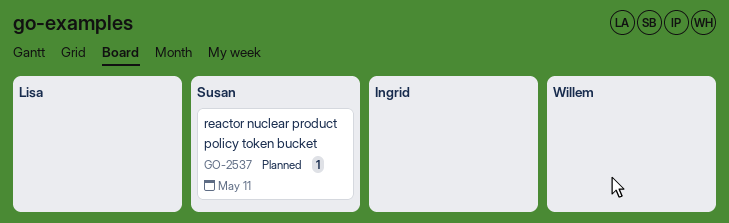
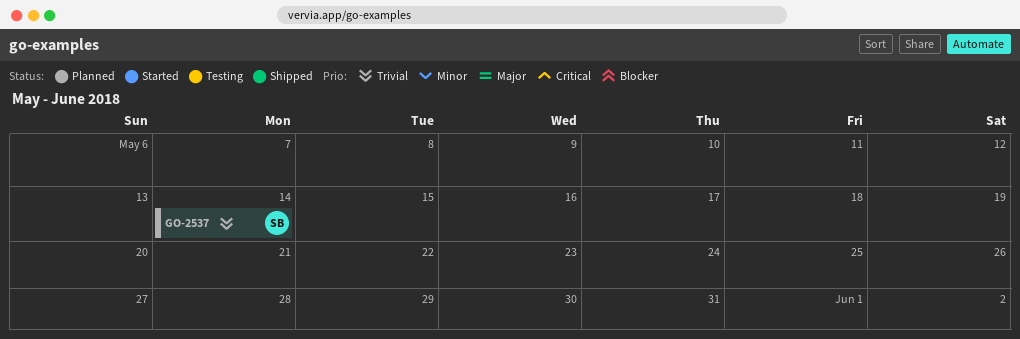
GO-2537, due: May 11 -> May 14

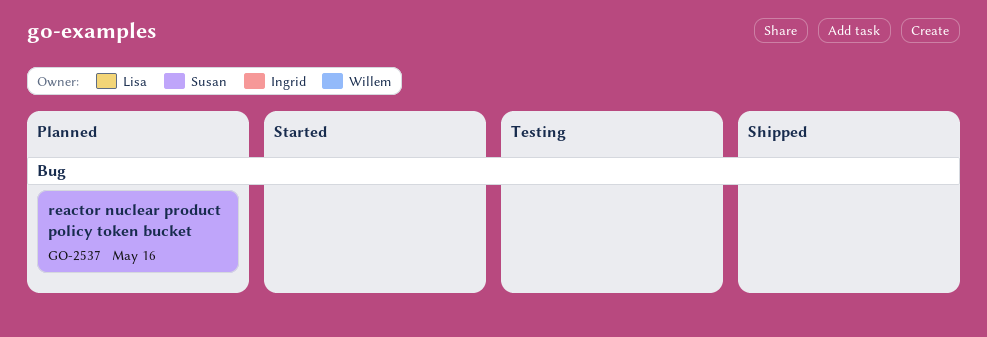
GO-2537, due: May 14 -> May 16

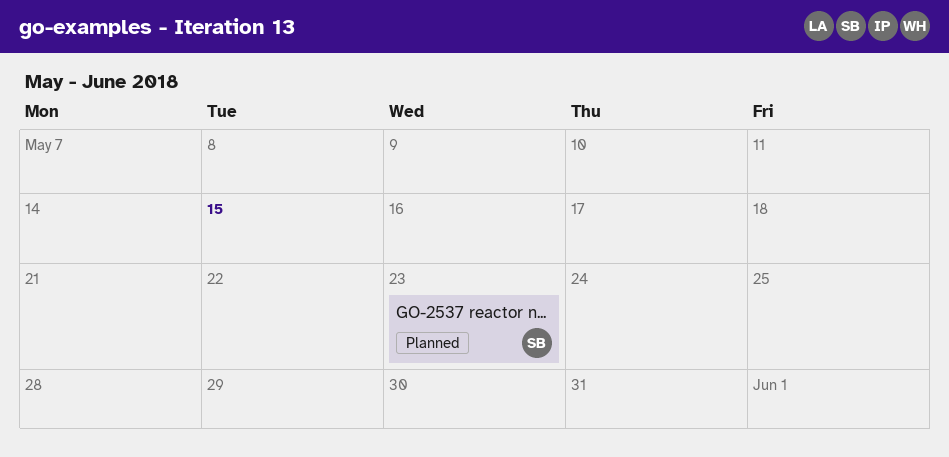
GO-2537, due: May 16 -> May 23

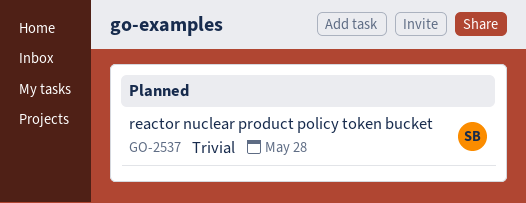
GO-2537, due: May 23 -> May 28

